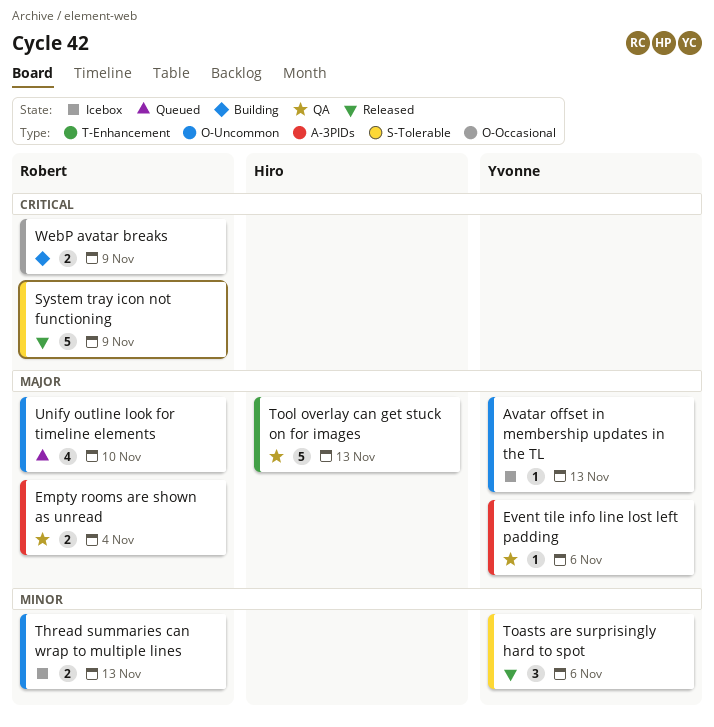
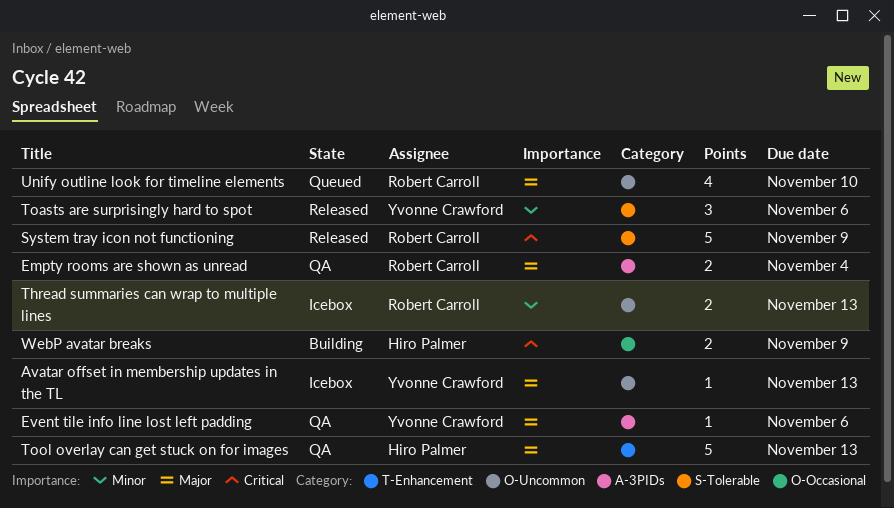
WebP avatar breaks, owner: Robert Carroll -> Hiro Palmer

